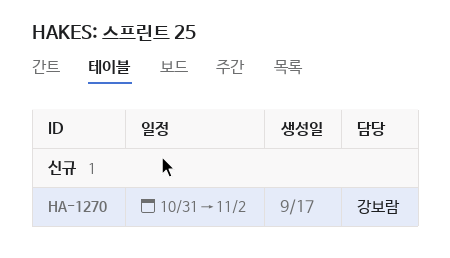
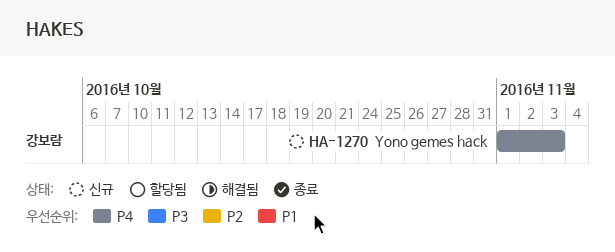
HA-1270, start: Oct 31 -> Nov 1
HA-1270, due: Nov 2 -> Nov 3

